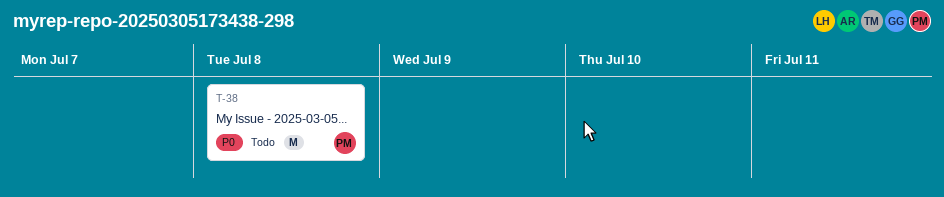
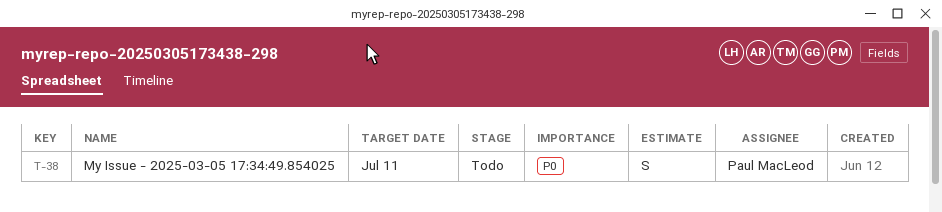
T-38, estimate: M -> S
T-38, due: Jul 8 -> Jul 11

